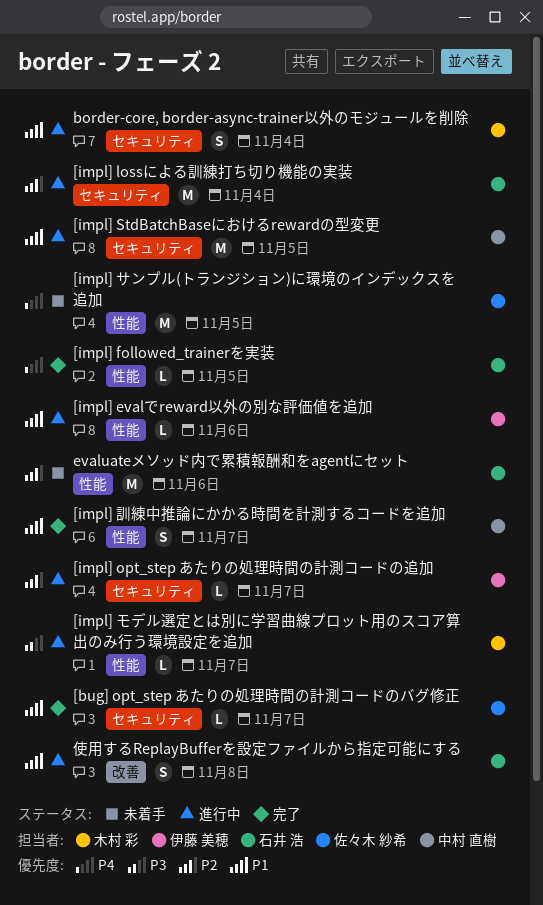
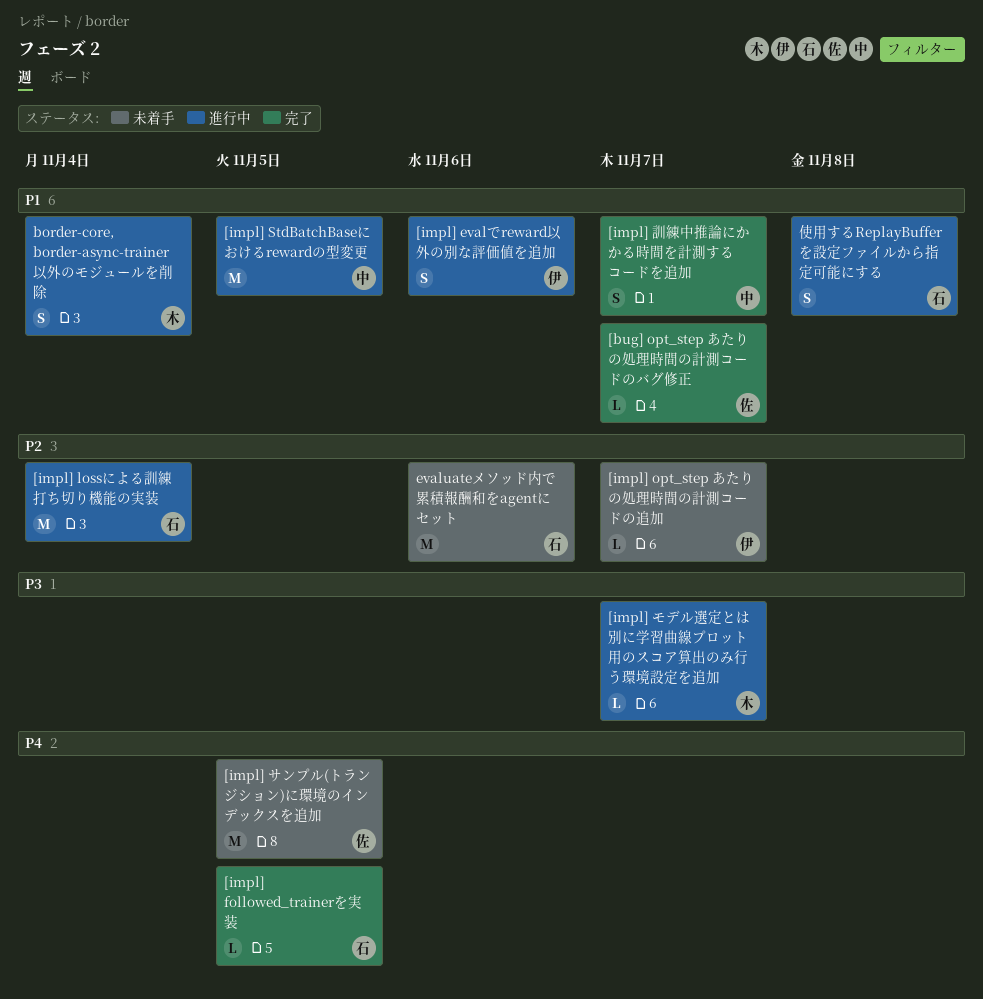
[impl] evalでreward以外の別な評価値を追加, estimate: L -> S
[impl] opt_step あたりの処理時間の計測コードの追加, status: 進行中 -> 未着手

